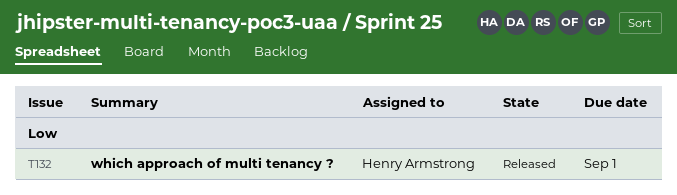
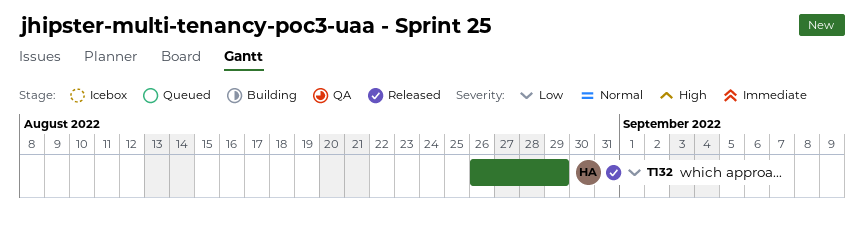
T132, due: Sep 1 -> Aug 29

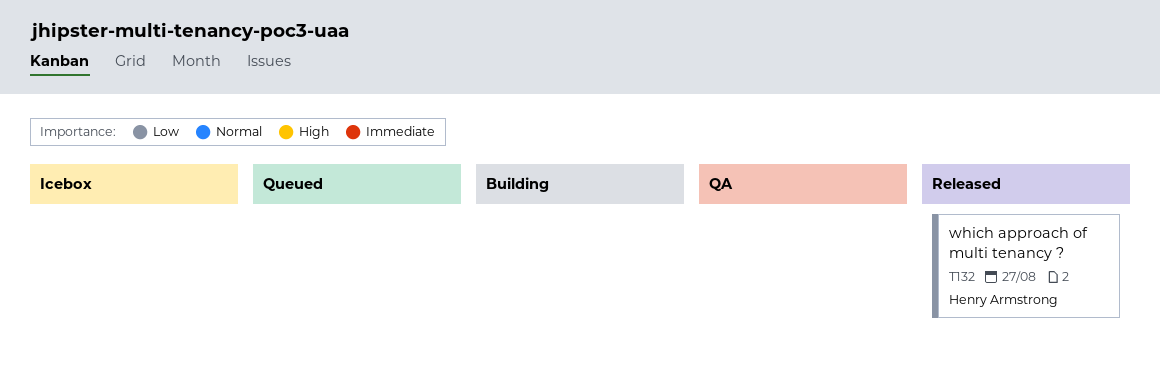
T132, due: Aug 29 -> Aug 27

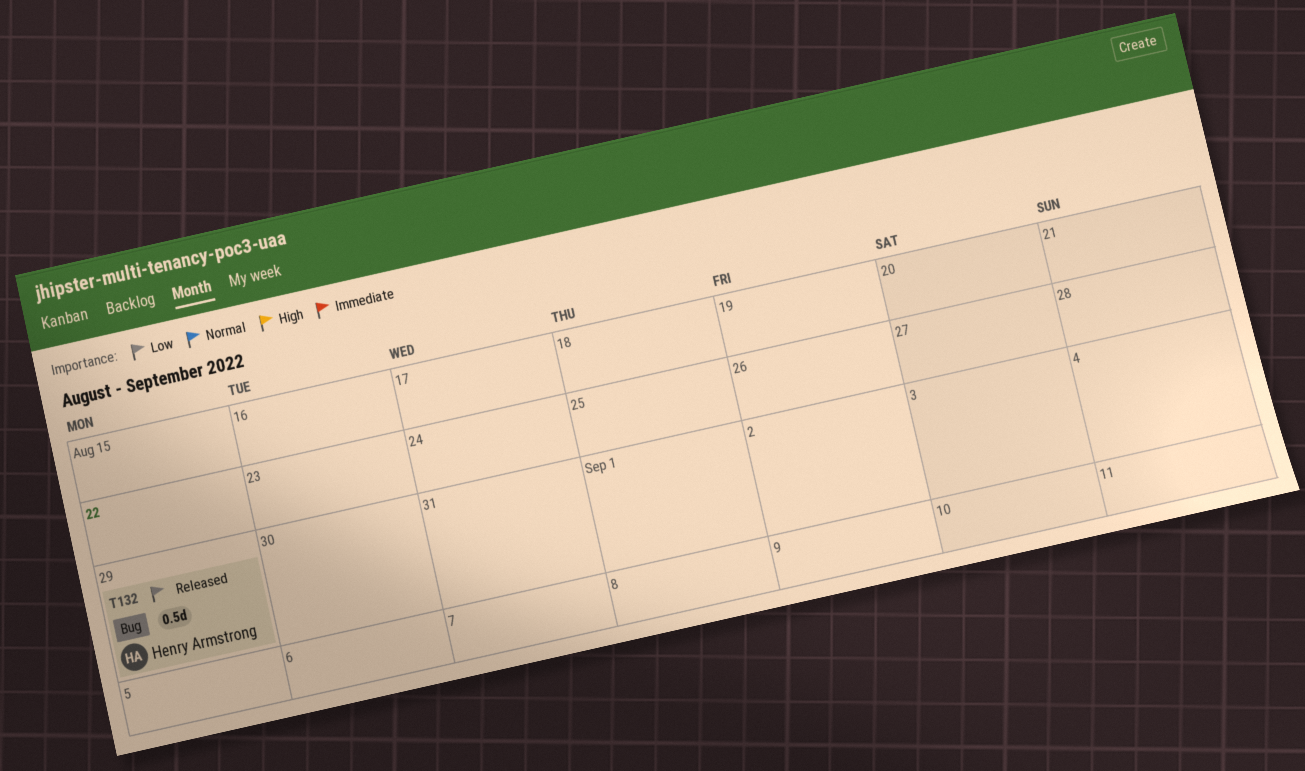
T132, due: Aug 27 -> Aug 29

